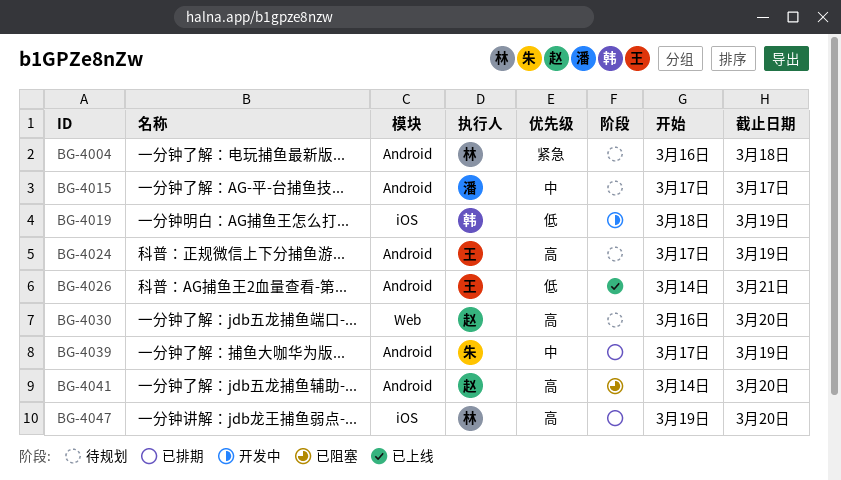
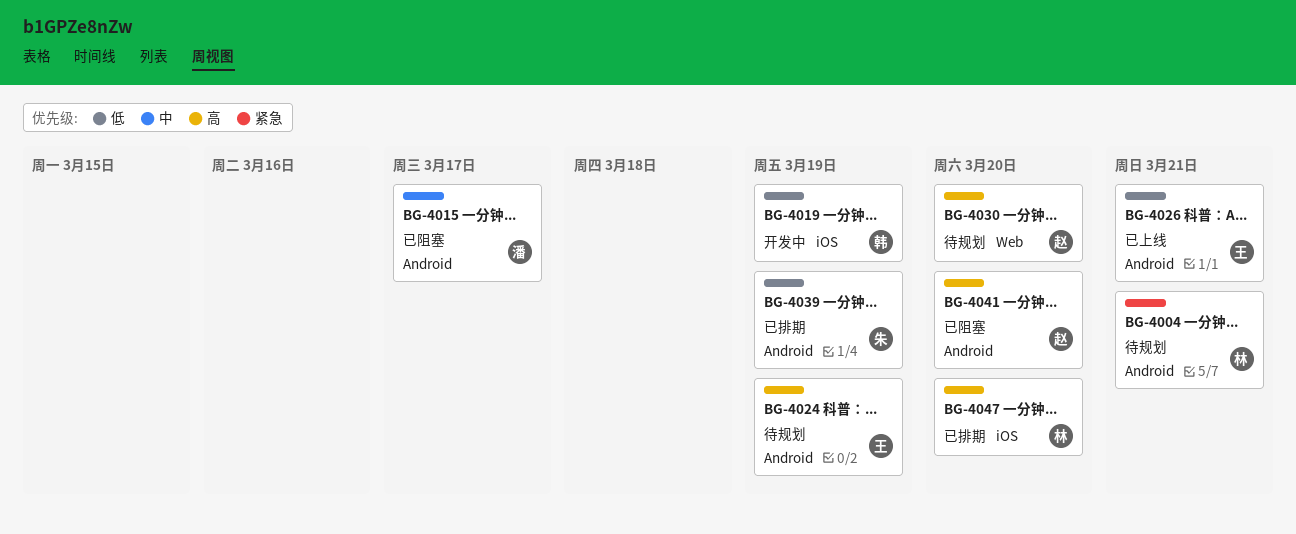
BG-4004, due: Mar 18 -> Mar 21
BG-4015, status: 待规划 -> 已阻塞
BG-4039, priority: 中 -> 低

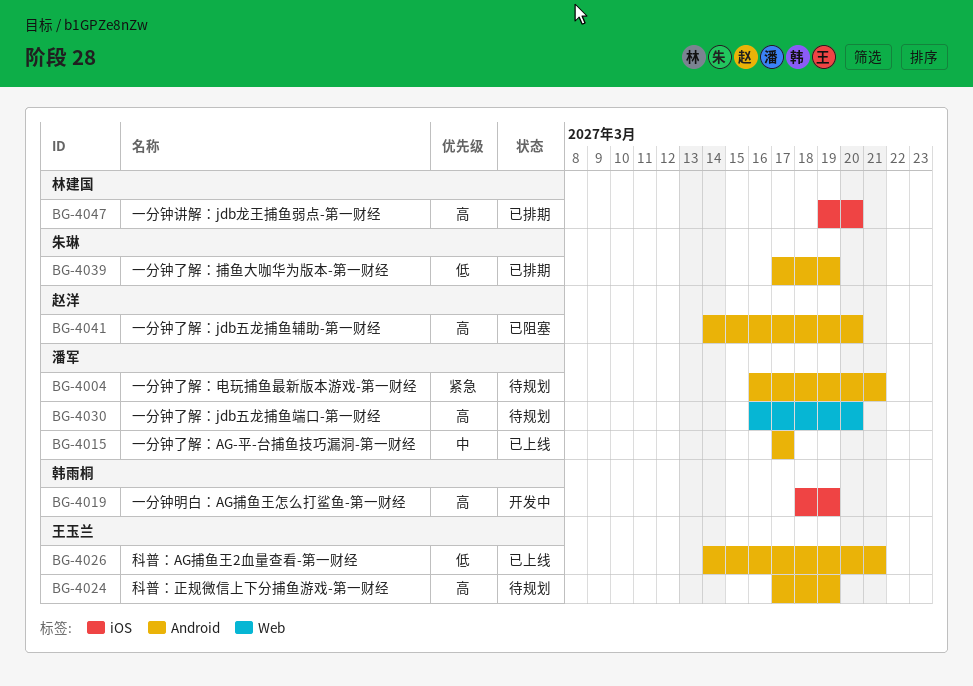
BG-4004, owner: 林建国 -> 潘军
BG-4015, status: 已阻塞 -> 已上线
BG-4019, priority: 低 -> 高
BG-4030, owner: 赵洋 -> 潘军

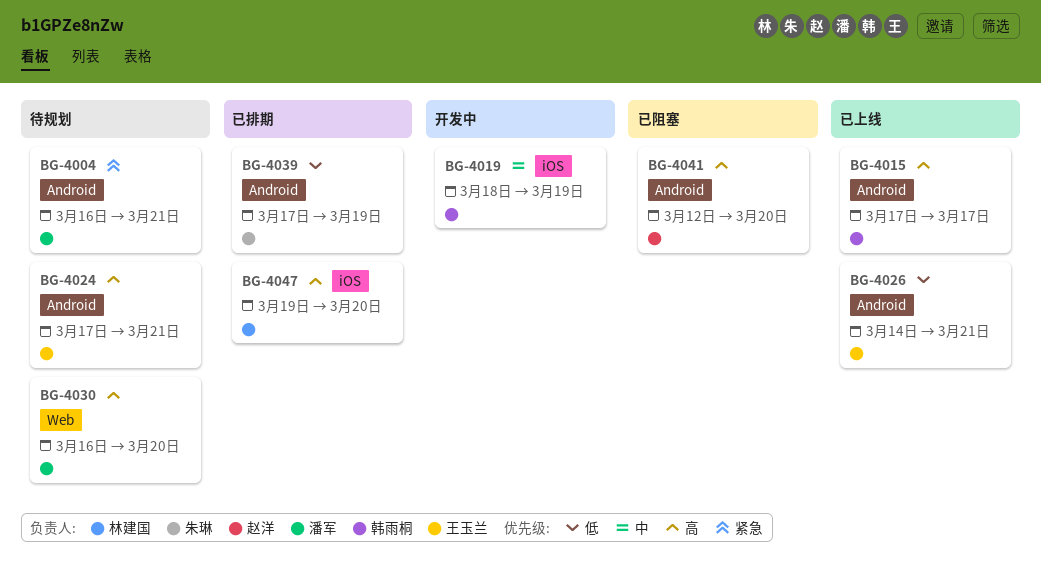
BG-4015, owner: 潘军 -> 韩雨桐
BG-4015, priority: 中 -> 高
BG-4019, priority: 高 -> 中
BG-4024, due: Mar 19 -> Mar 21
BG-4041, start: Mar 14 -> Mar 12

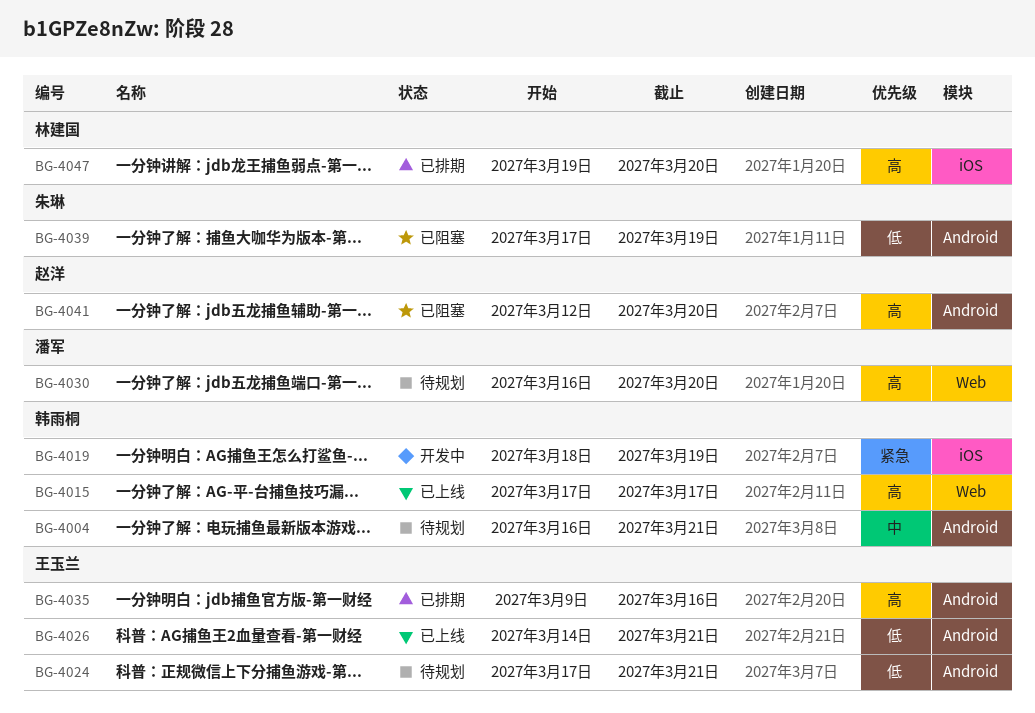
BG-4004, owner: 潘军 -> 韩雨桐
BG-4004, priority: 紧急 -> 中
BG-4015, label: Android -> Web
BG-4019, priority: 中 -> 紧急
BG-4024, priority: 高 -> 低
BG-4035: none -> present
BG-4039, status: 已排期 -> 已阻塞

